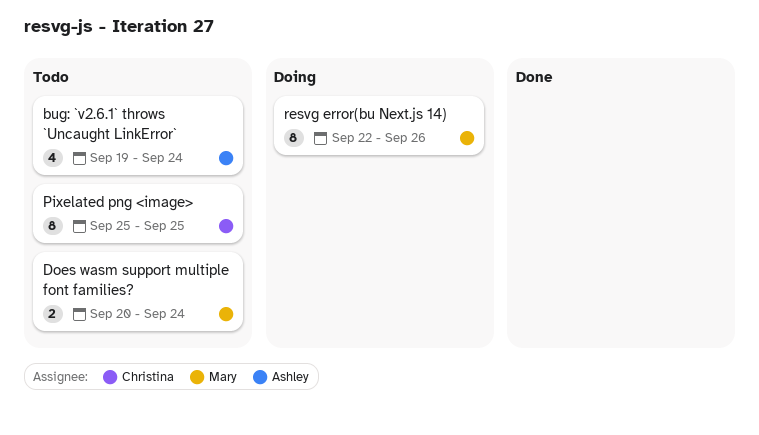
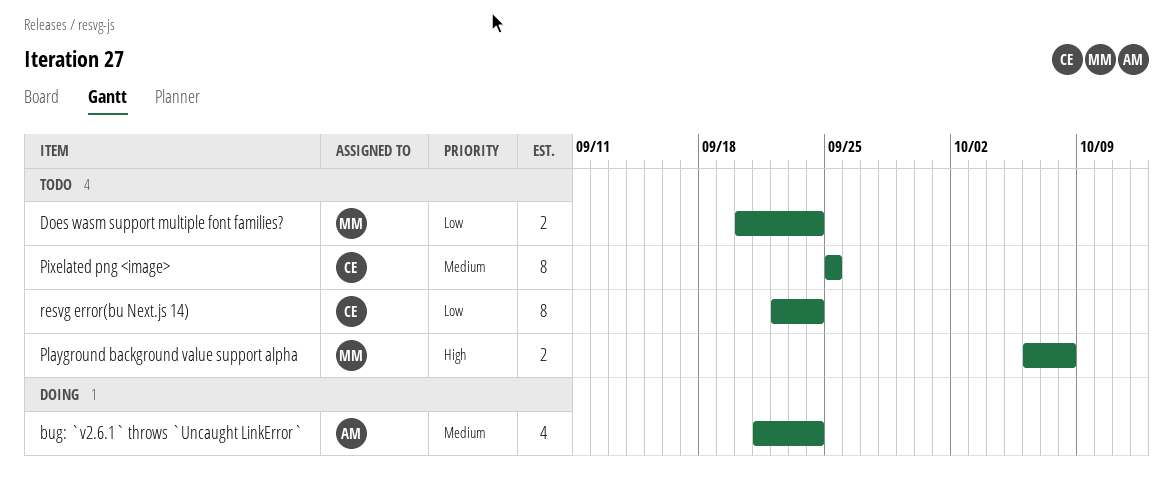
bug: `v2.6.1` throws `Uncaught LinkError`, status: Todo -> Doing
bug: `v2.6.1` throws `Uncaught LinkError`, start: Sep 19 -> Sep 21
Playground background value support alpha: none -> present
resvg error(bu Next.js 14), status: Doing -> Todo
resvg error(bu Next.js 14), owner: Mary -> Christina
resvg error(bu Next.js 14), due: Sep 26 -> Sep 24

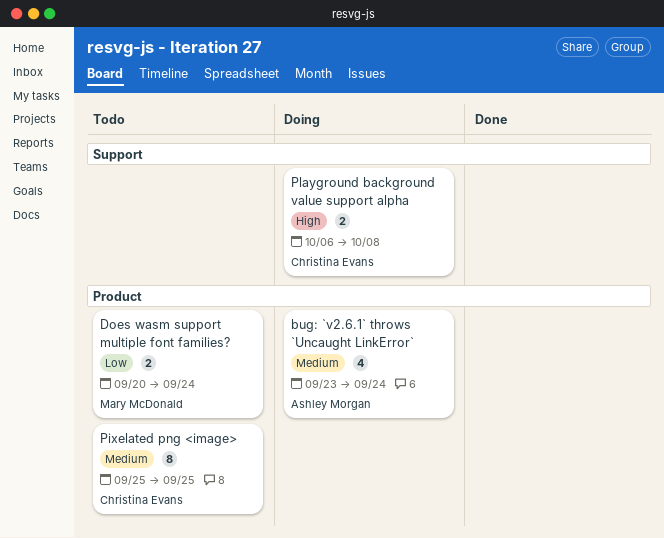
bug: `v2.6.1` throws `Uncaught LinkError`, start: Sep 21 -> Sep 23
Playground background value support alpha, status: Todo -> Doing
Playground background value support alpha, owner: Mary McDonald -> Christina Evans
resvg error(bu Next.js 14): present -> none

